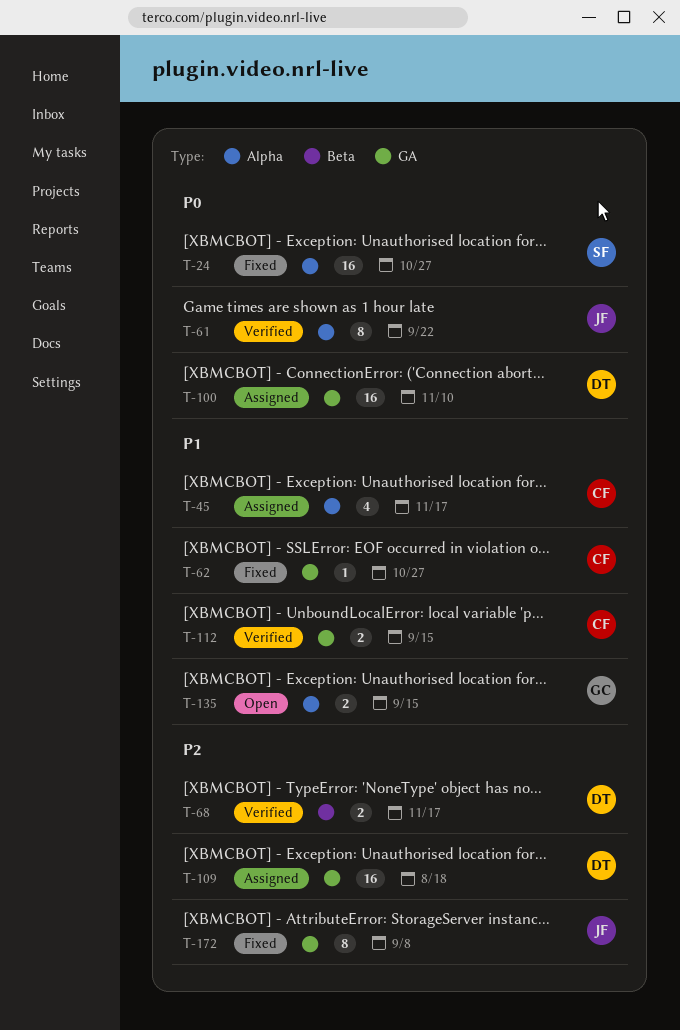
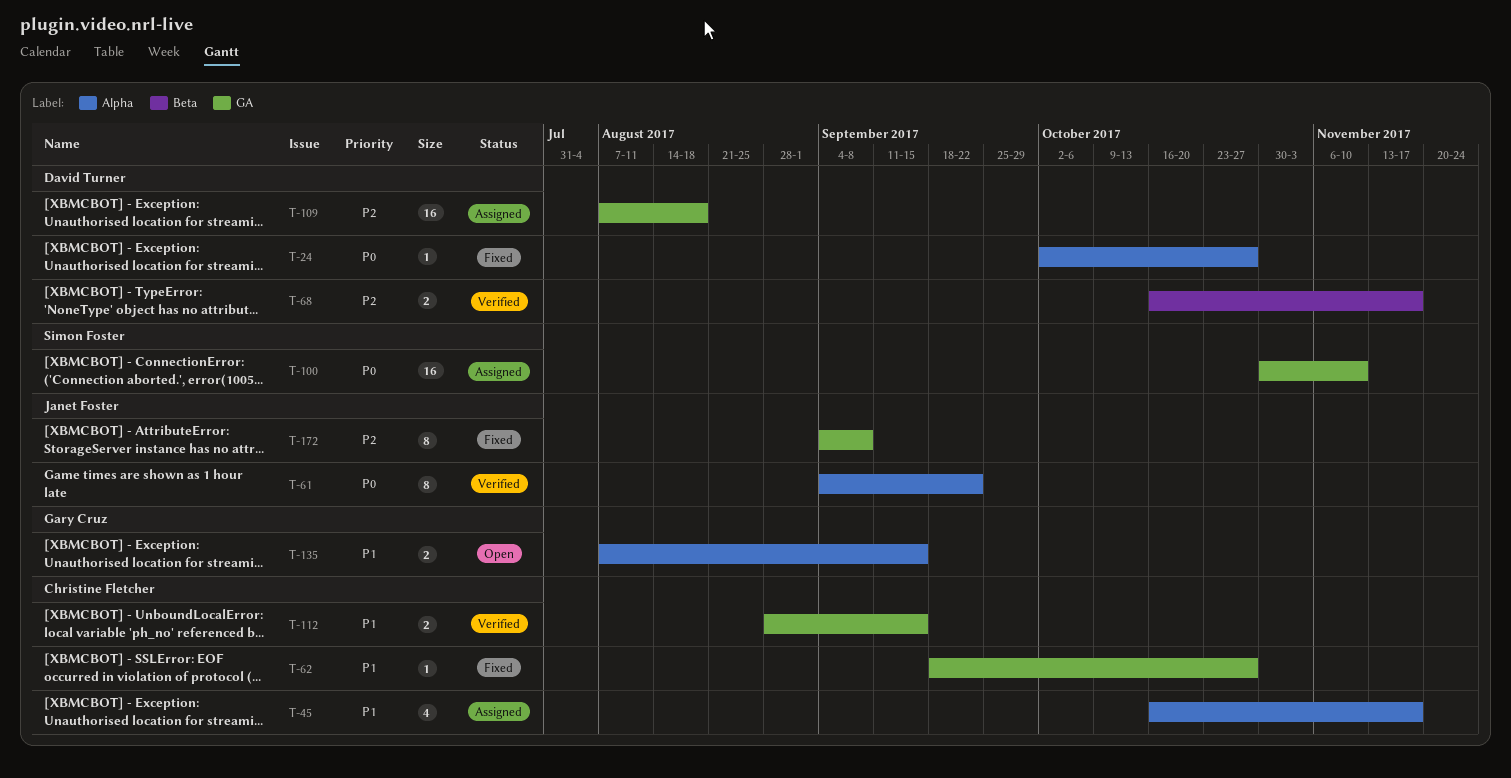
T-24, owner: Simon Foster -> David Turner
T-24, estimate: 16 -> 1
T-100, owner: David Turner -> Simon Foster

